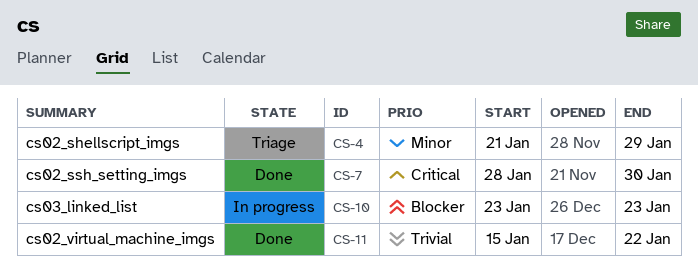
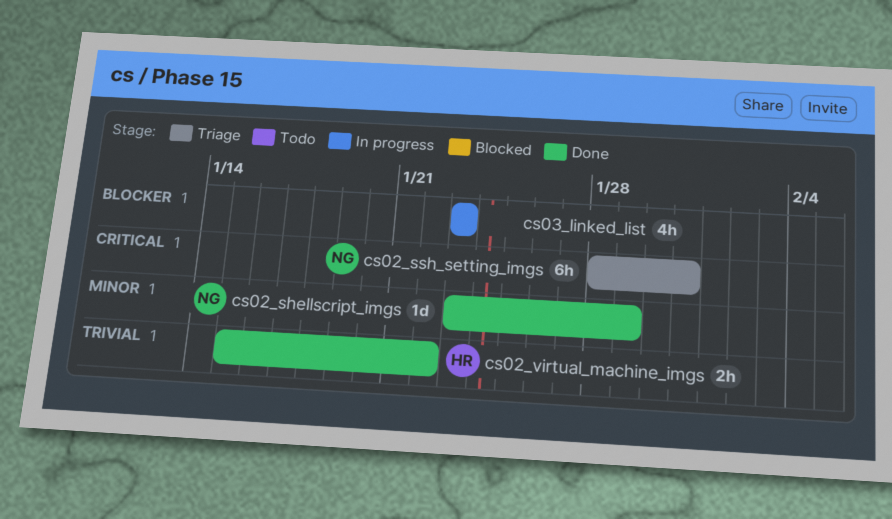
cs02_shellscript_imgs, status: Triage -> Done
cs02_shellscript_imgs, start: Jan 21 -> Jan 23
cs02_ssh_setting_imgs, status: Done -> Triage
cs02_ssh_setting_imgs, due: Jan 30 -> Jan 31

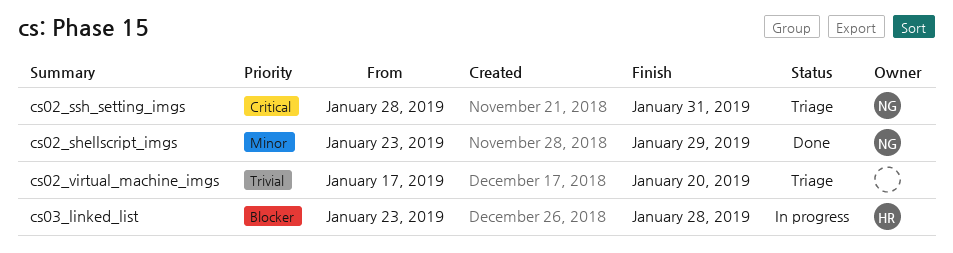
cs02_virtual_machine_imgs, status: Done -> Triage
cs02_virtual_machine_imgs, owner: HR -> none
cs02_virtual_machine_imgs, start: Jan 15 -> Jan 17
cs02_virtual_machine_imgs, due: Jan 22 -> Jan 20
cs03_linked_list, owner: none -> HR
cs03_linked_list, due: Jan 23 -> Jan 28

